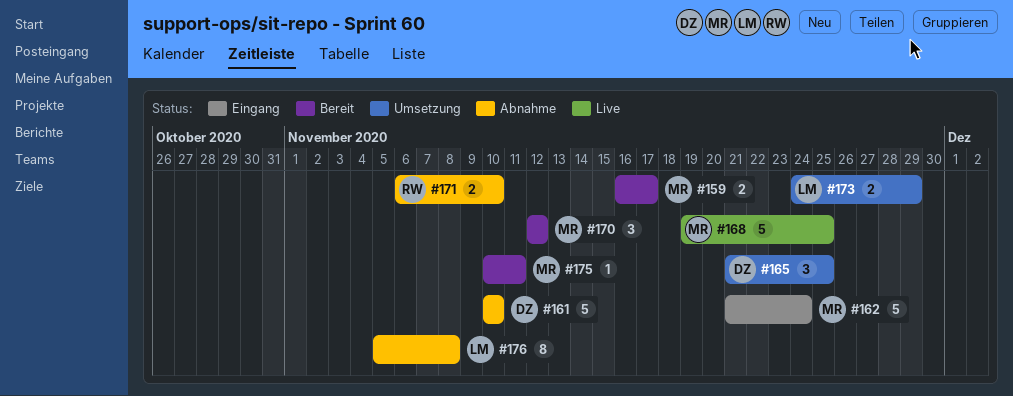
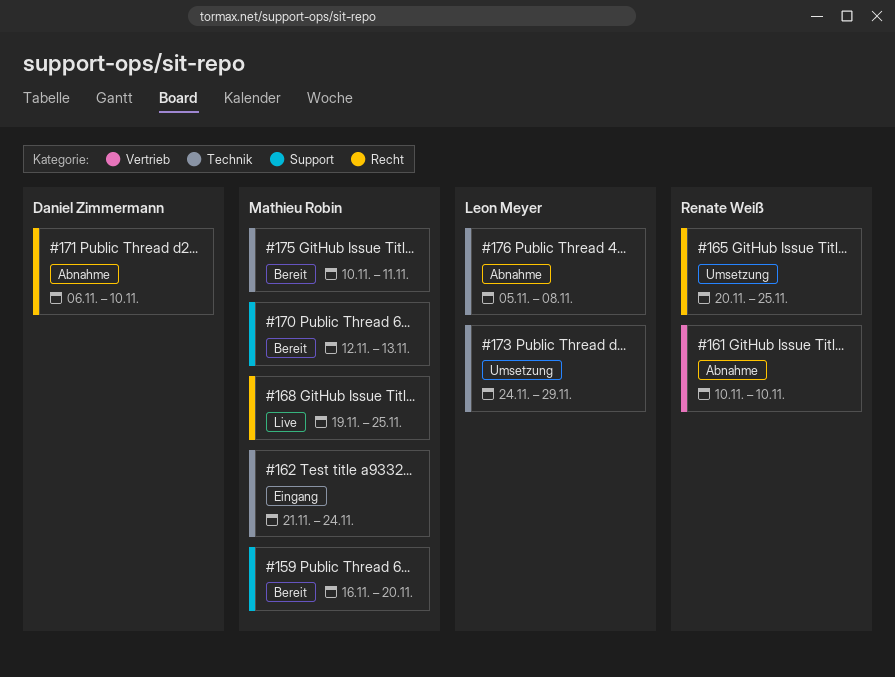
#159, due: Nov 17 -> Nov 20
#161, owner: Daniel Zimmermann -> Renate Weiß
#165, owner: Daniel Zimmermann -> Renate Weiß
#165, start: Nov 21 -> Nov 20
#170, due: Nov 12 -> Nov 13
#171, owner: Renate Weiß -> Daniel Zimmermann

